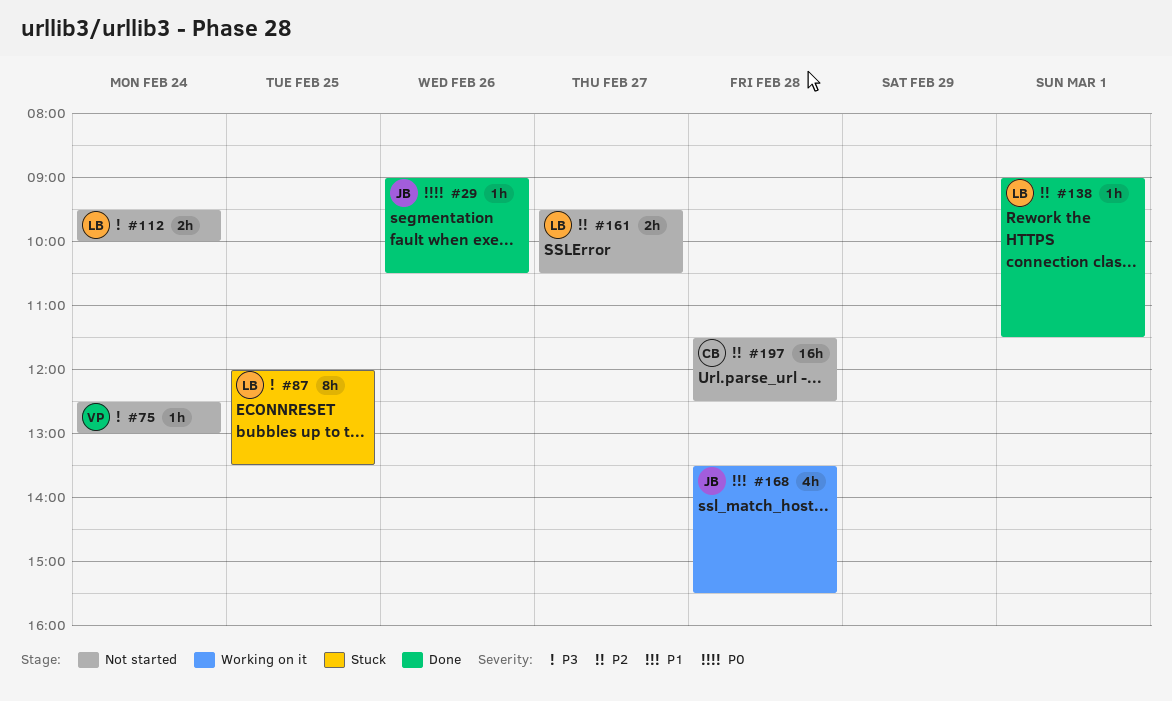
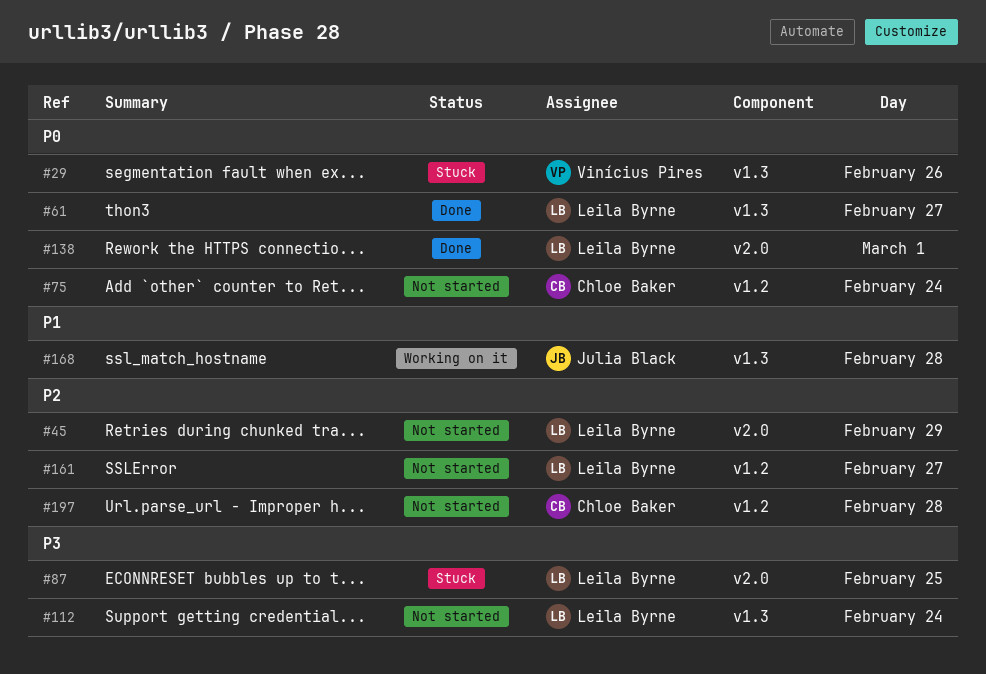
#29, status: Done -> Stuck
#29, owner: Julia Black -> Vinícius Pires
#45: none -> present
#61: none -> present
#75, owner: Vinícius Pires -> Chloe Baker
#75, priority: P3 -> P0
#138, priority: P2 -> P0

